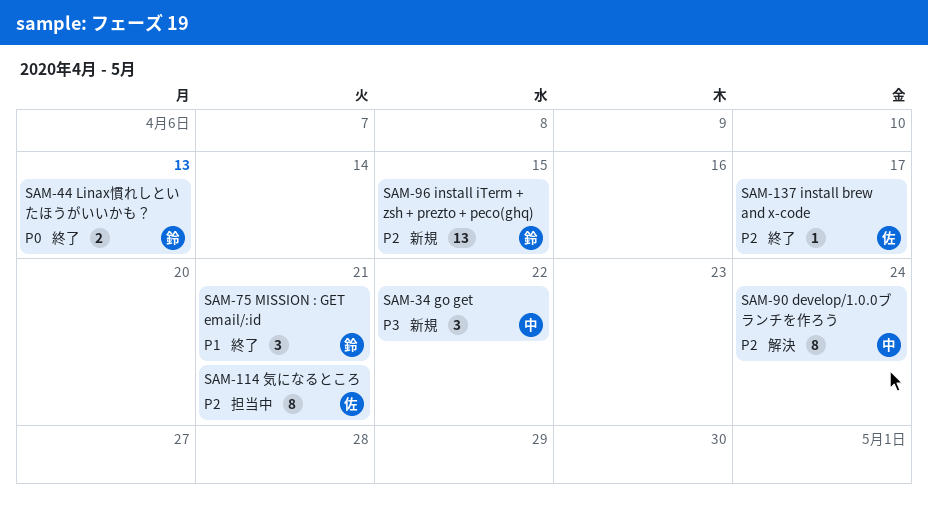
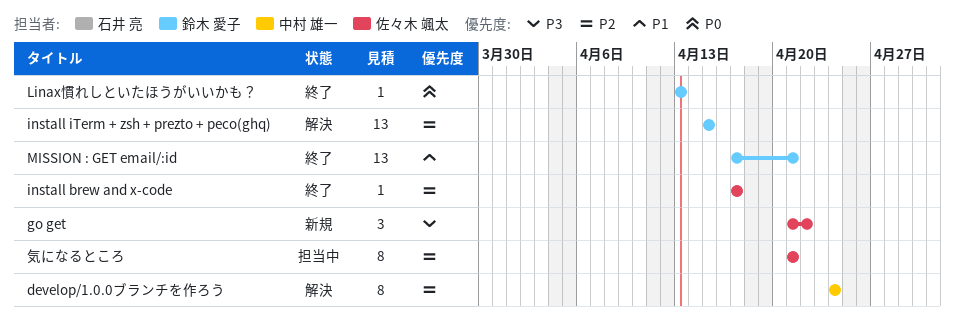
go get, owner: 中村 雄一 -> 佐々木 颯太
install iTerm + zsh + prezto + peco(ghq), status: 新規 -> 解決
Linax慣れしといたほうがいいかも？, estimate: 2 -> 1
MISSION : GET email/:id, estimate: 3 -> 13

